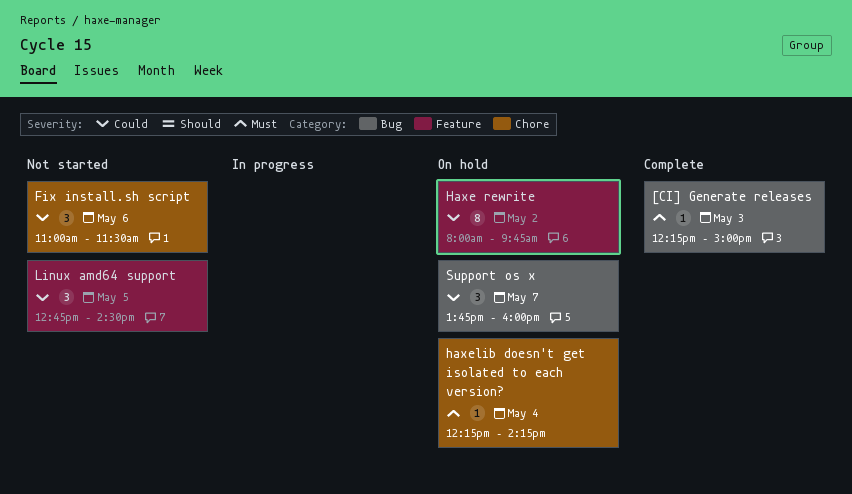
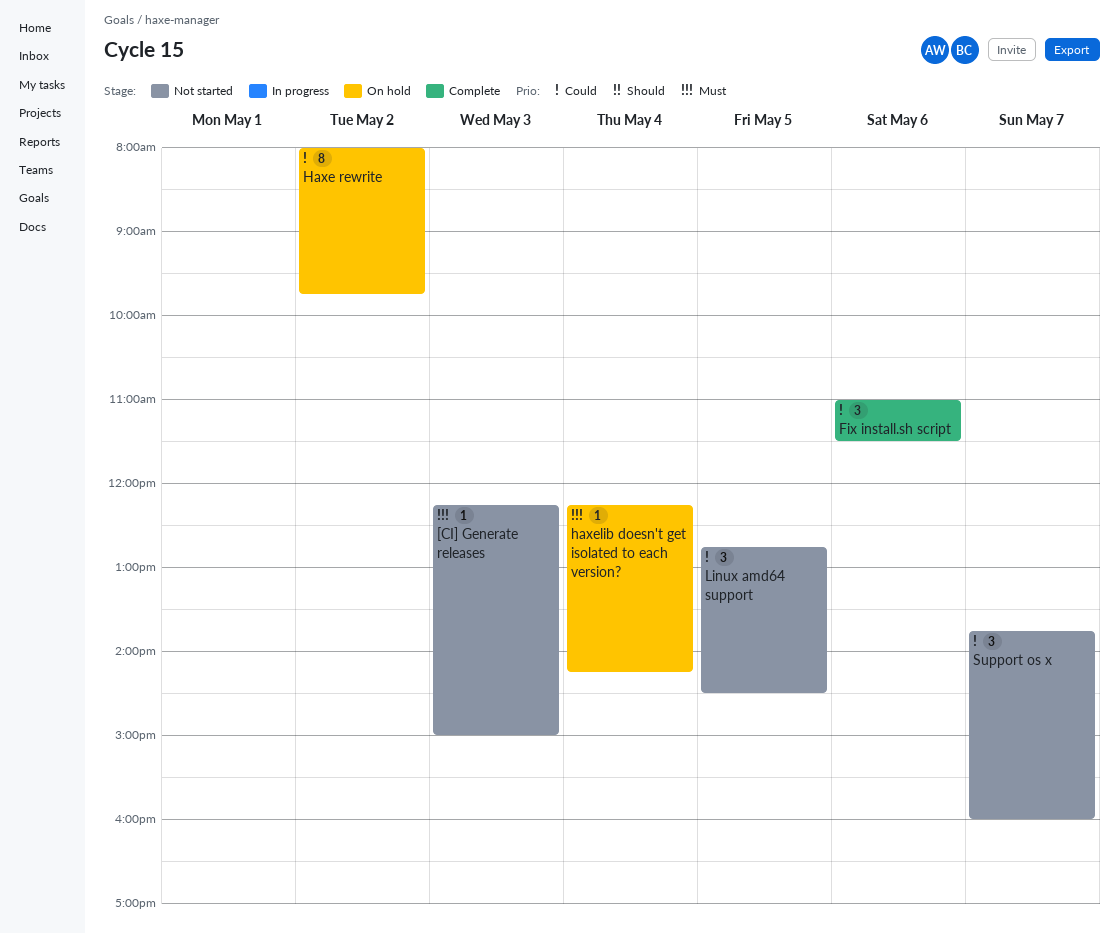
[CI] Generate releases, status: Complete -> Not started
Fix install.sh script, status: Not started -> Complete
Support os x, status: On hold -> Not started

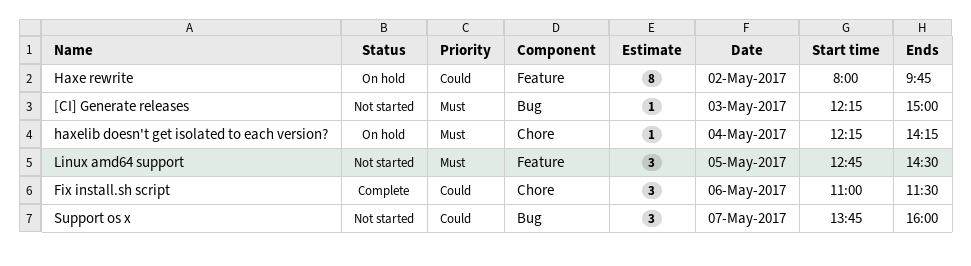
Linux amd64 support, priority: Could -> Must

